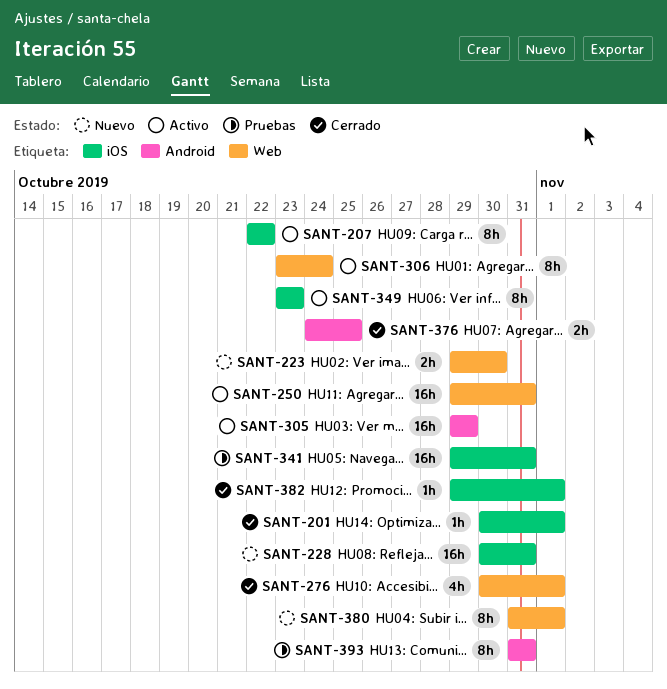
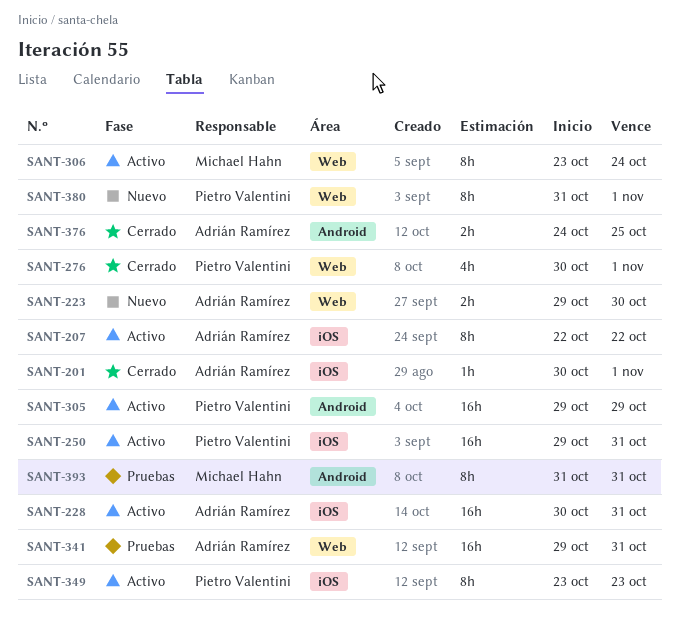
SANT-228, status: Nuevo -> Activo
SANT-250, label: Web -> iOS
SANT-341, label: iOS -> Web
SANT-382: present -> none

